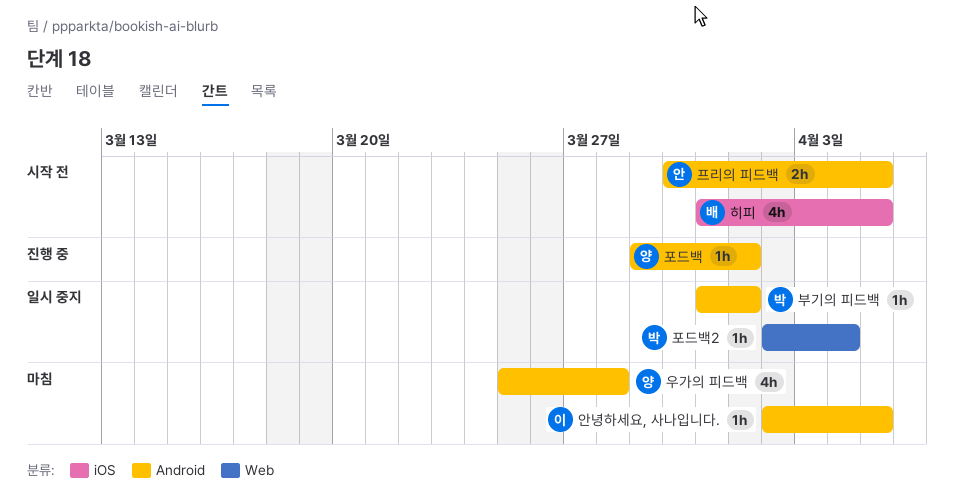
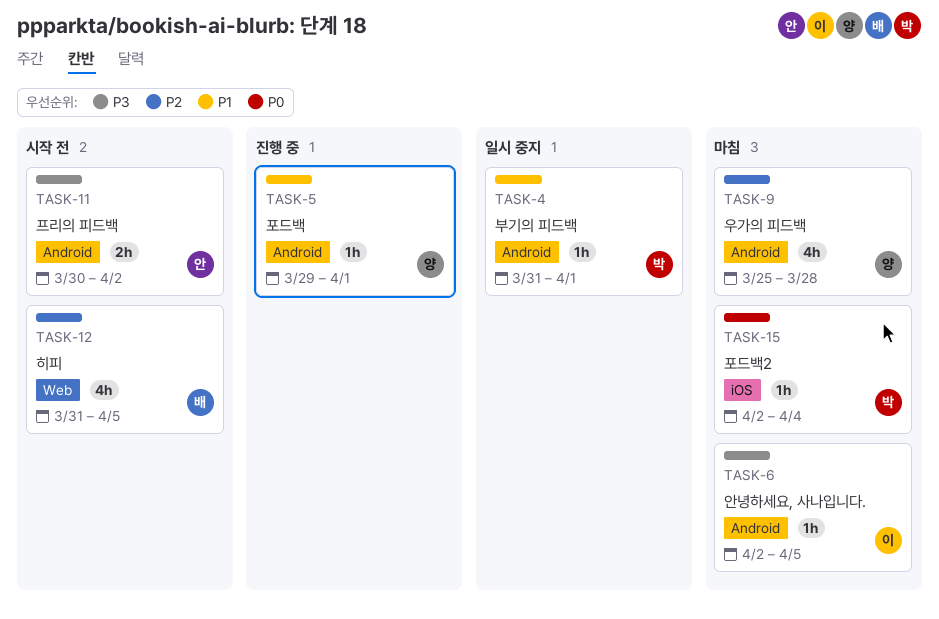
포드백2, status: 일시 중지 -> 마침
포드백2, label: Web -> iOS
프리의 피드백, due: Apr 5 -> Apr 2
히피, label: iOS -> Web

